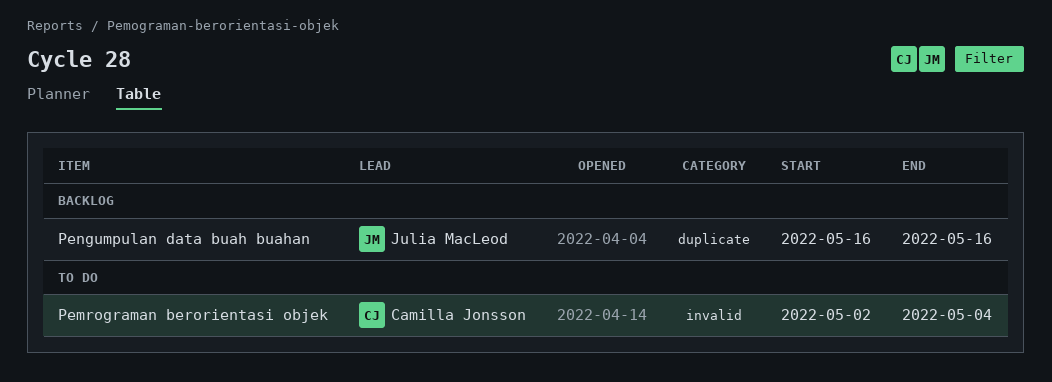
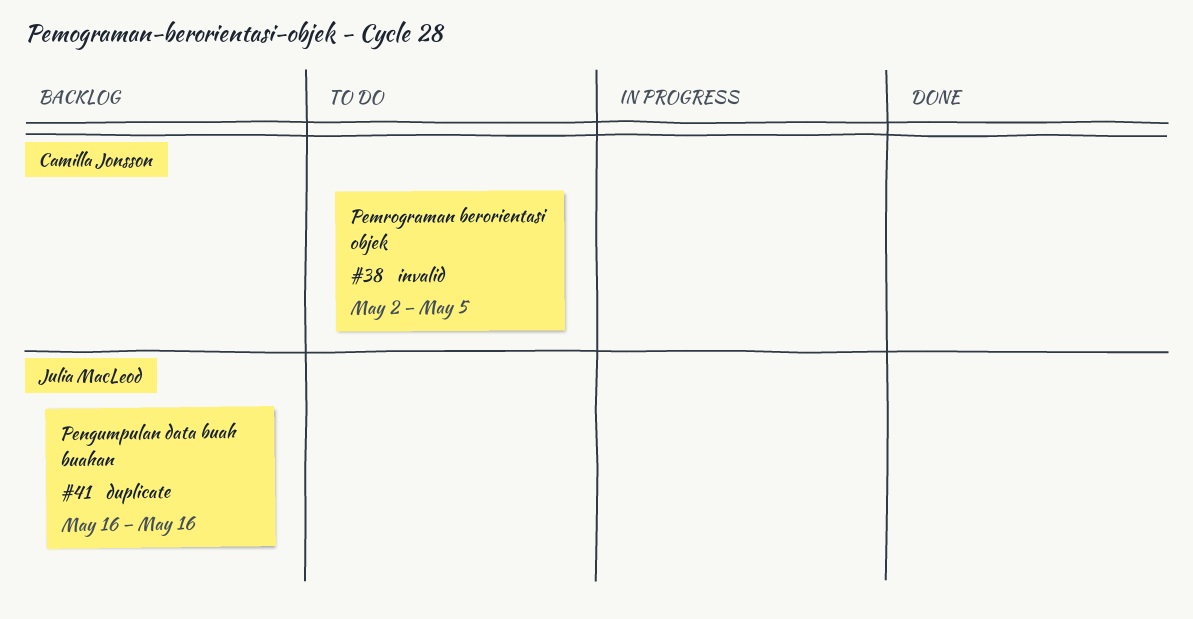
Pemrograman berorientasi objek, due: May 4 -> May 5

